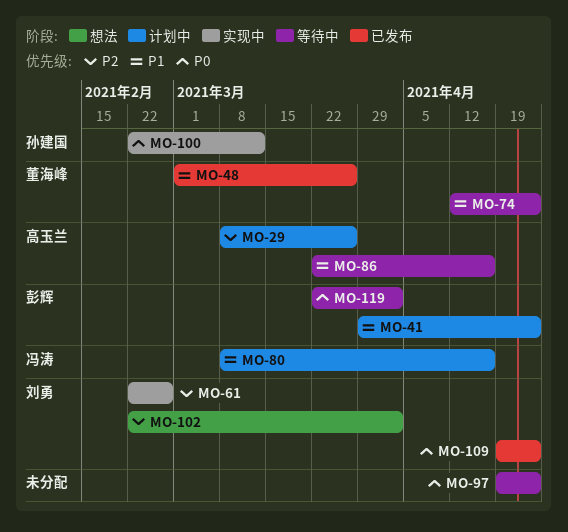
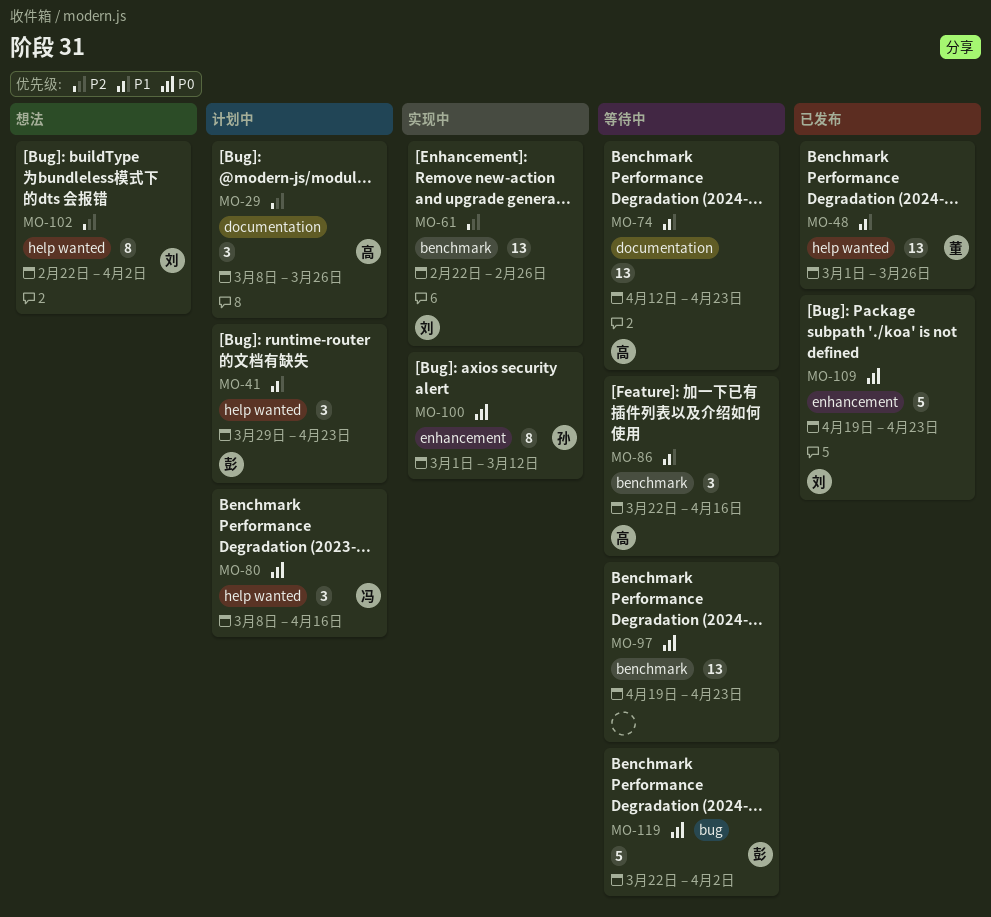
MO-74, owner: 董海峰 -> 高玉兰
MO-80, priority: P1 -> P0
MO-100, start: Feb 22 -> Mar 1

